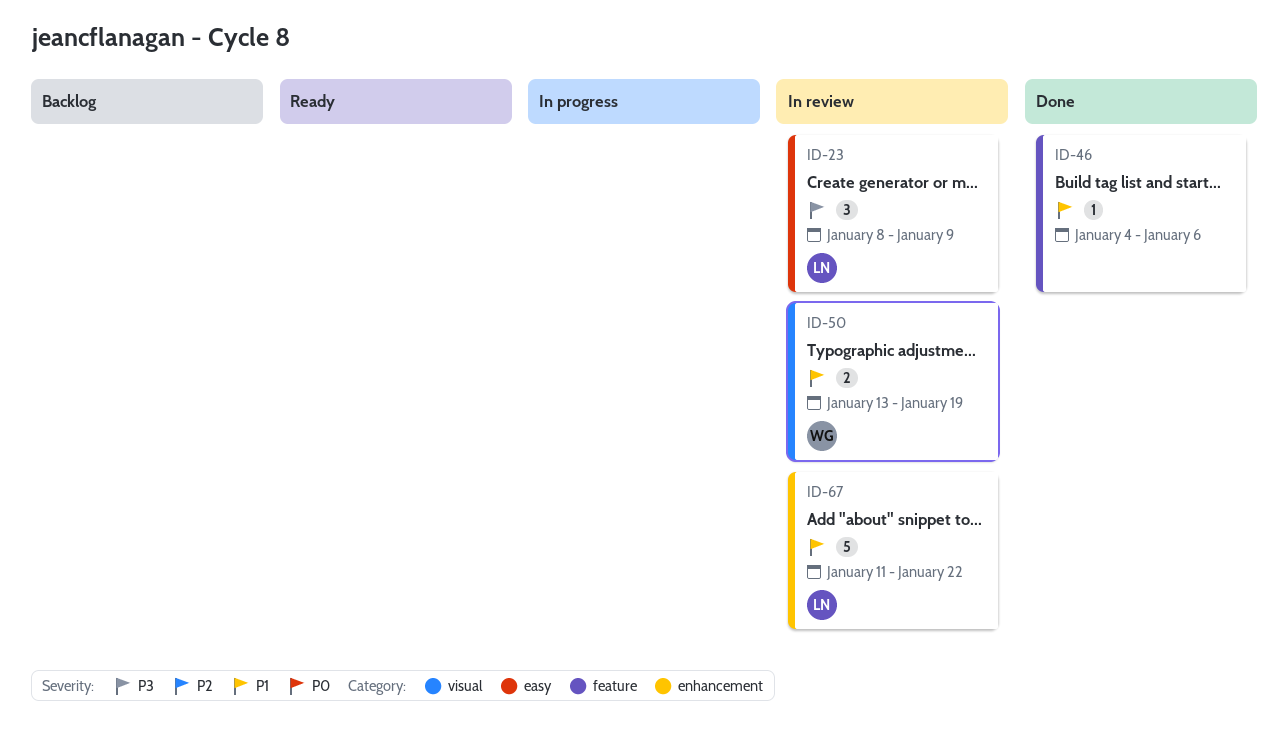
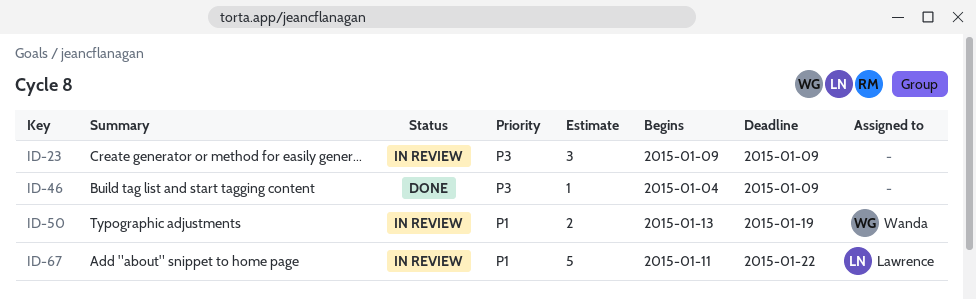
ID-23, owner: Lawrence -> none
ID-23, start: Jan 8 -> Jan 9
ID-46, priority: P1 -> P3
ID-46, due: Jan 6 -> Jan 9

